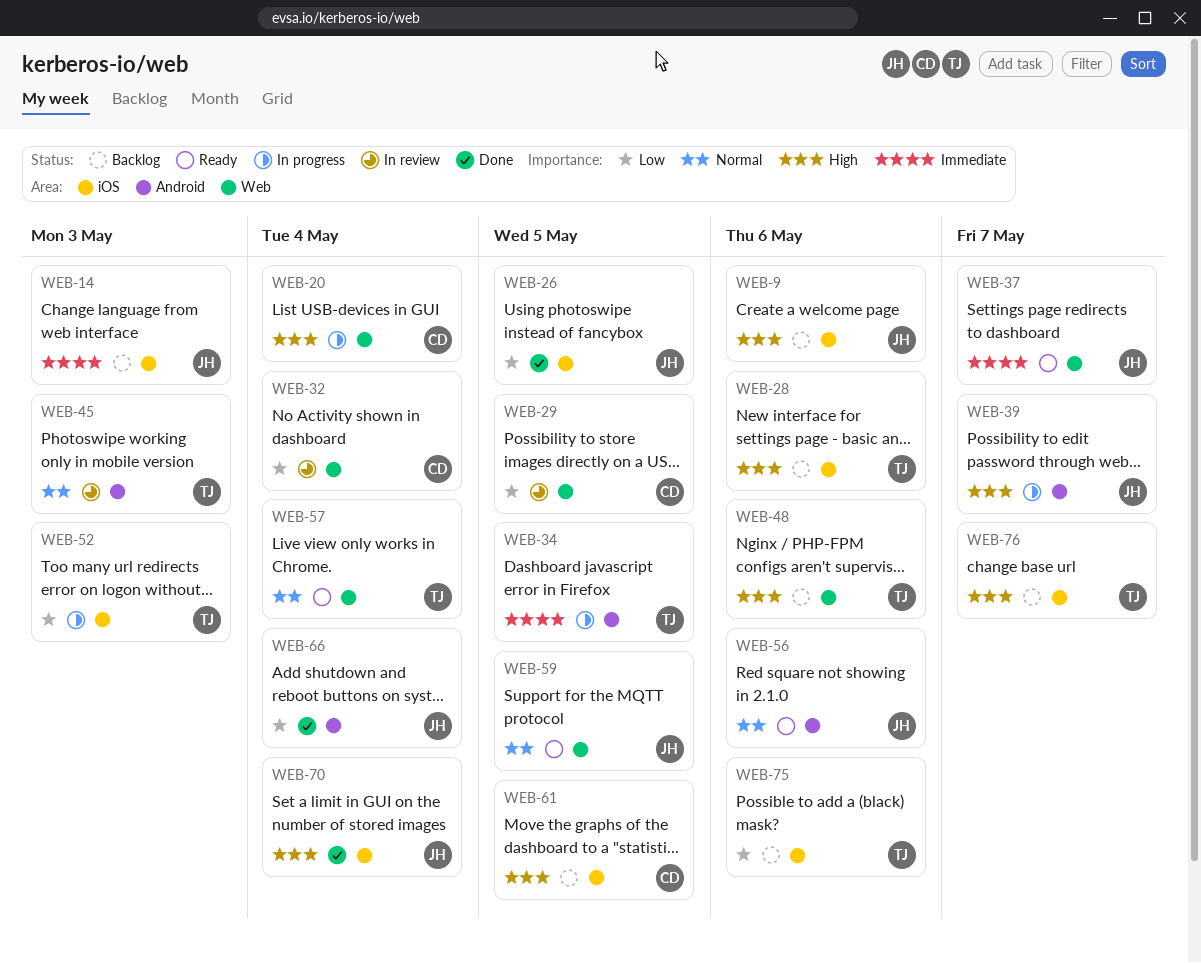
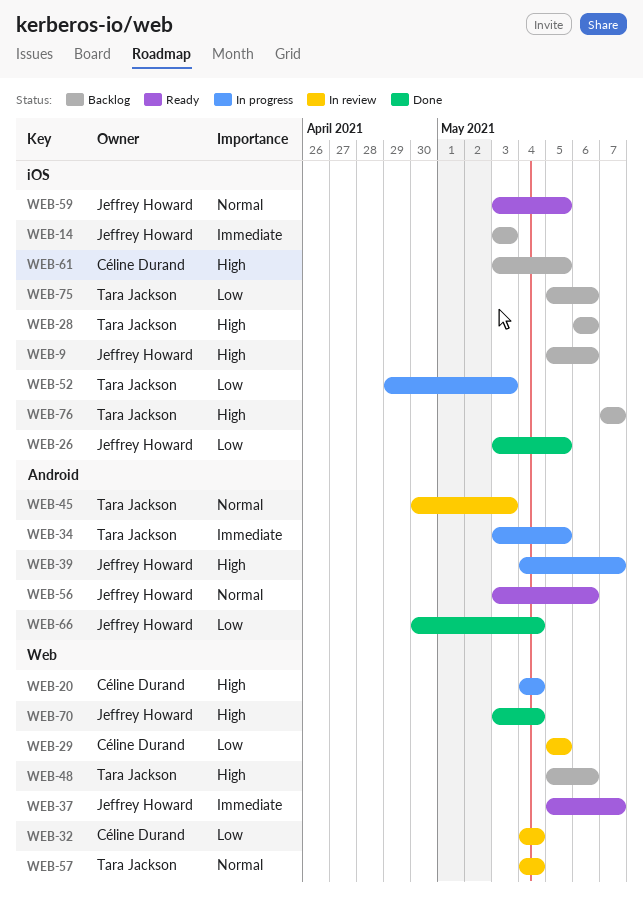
WEB-57, status: Ready -> In review
WEB-59, label: Web -> iOS
WEB-70, label: iOS -> Web

